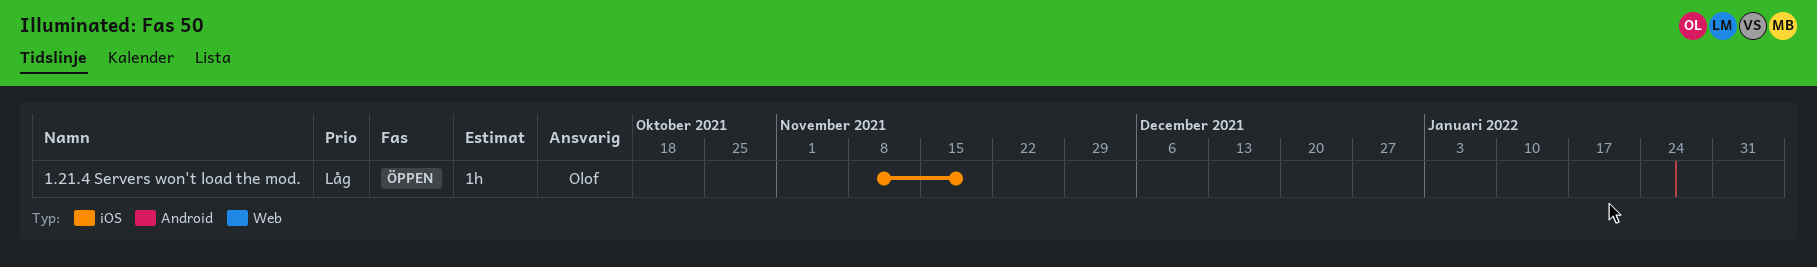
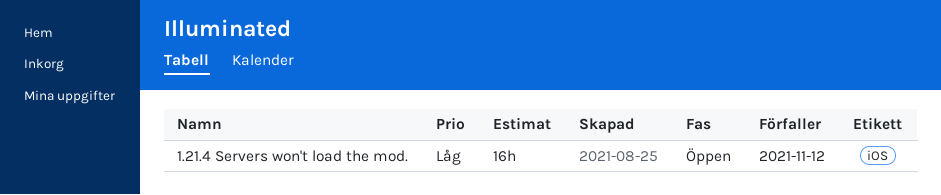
1.21.4 Servers won't load the mod., estimate: 1h -> 16h
1.21.4 Servers won't load the mod., due: Nov 19 -> Nov 12

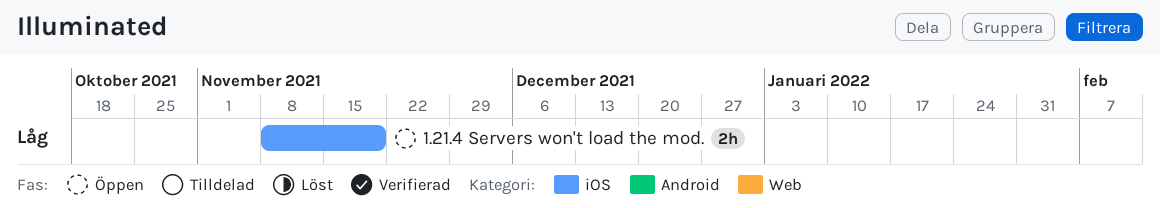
1.21.4 Servers won't load the mod., estimate: 16h -> 2h
1.21.4 Servers won't load the mod., due: Nov 12 -> Nov 19

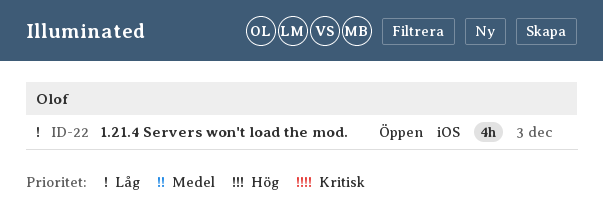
1.21.4 Servers won't load the mod., estimate: 2h -> 4h
1.21.4 Servers won't load the mod., due: Nov 19 -> Dec 3

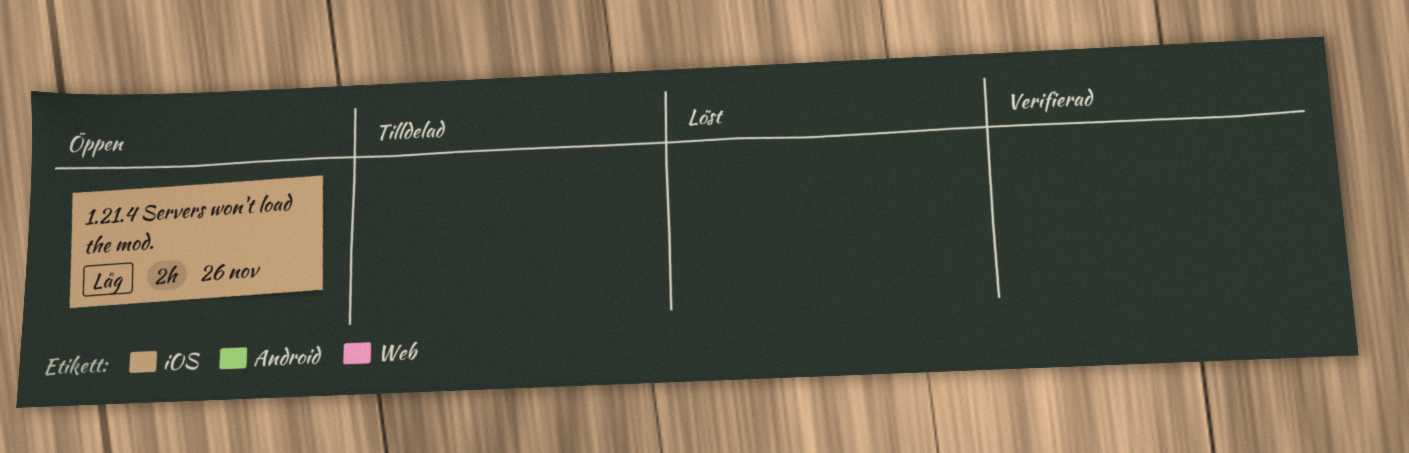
1.21.4 Servers won't load the mod., estimate: 4h -> 2h
1.21.4 Servers won't load the mod., due: Dec 3 -> Nov 26

